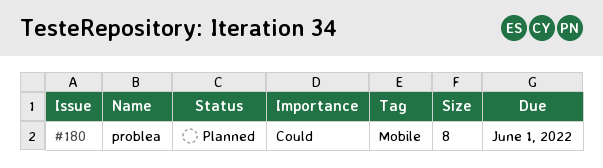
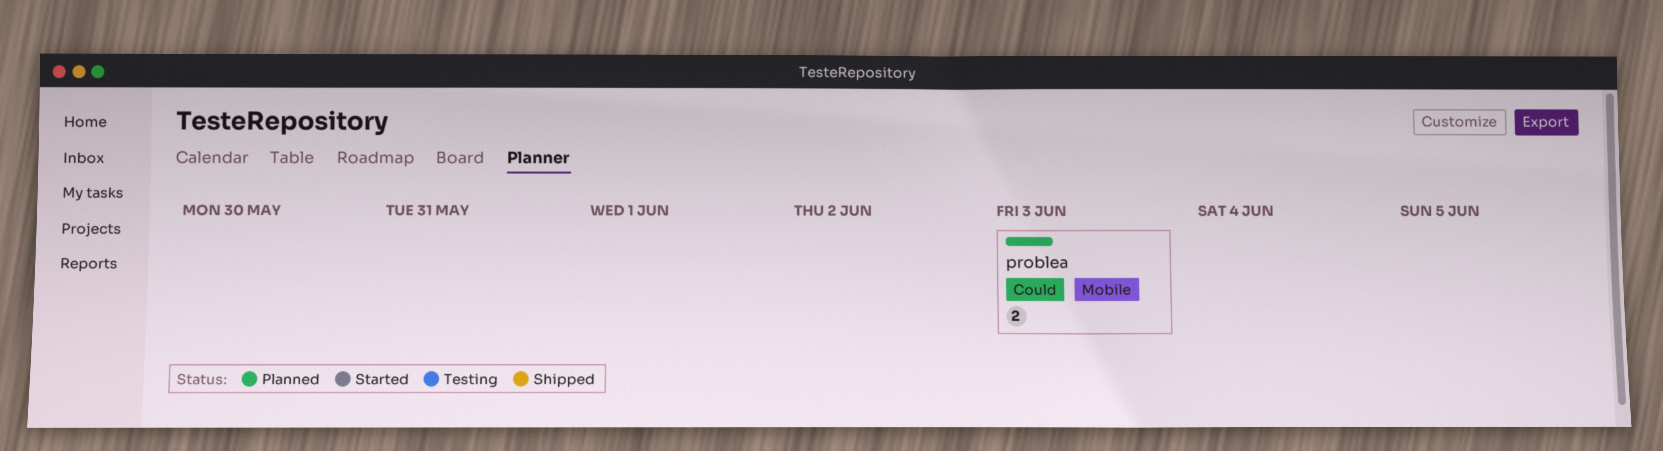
problea, estimate: 8 -> 2
problea, due: Jun 1 -> Jun 3

